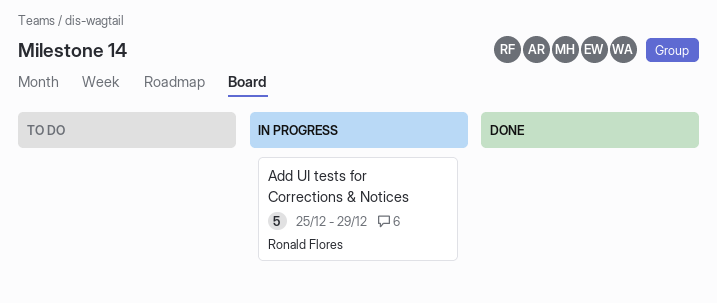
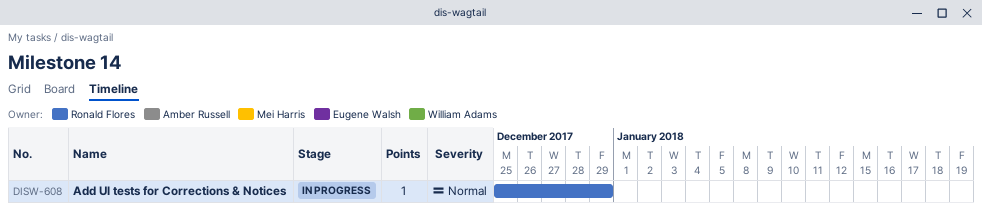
Add UI tests for Corrections & Notices, estimate: 5 -> 1

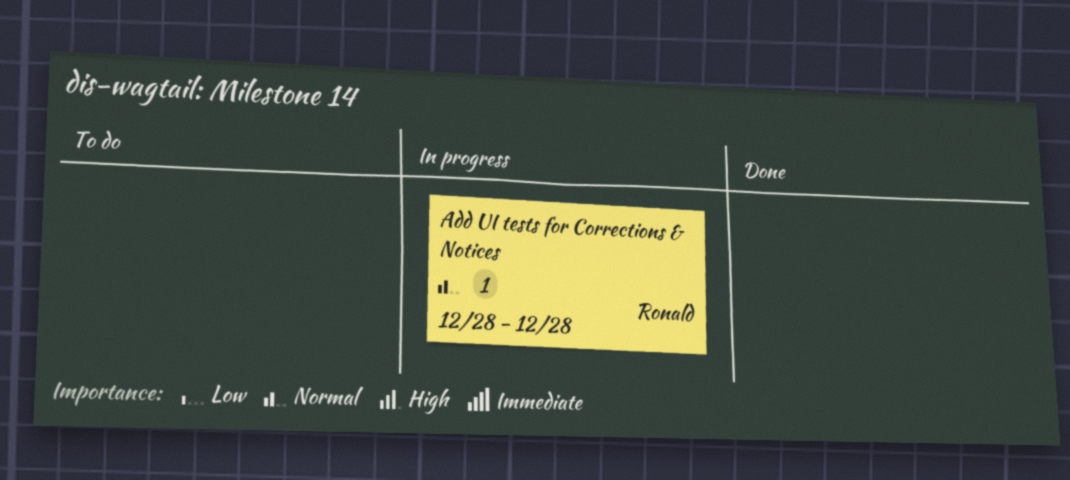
Add UI tests for Corrections & Notices, start: Dec 25 -> Dec 28
Add UI tests for Corrections & Notices, due: Dec 29 -> Dec 28

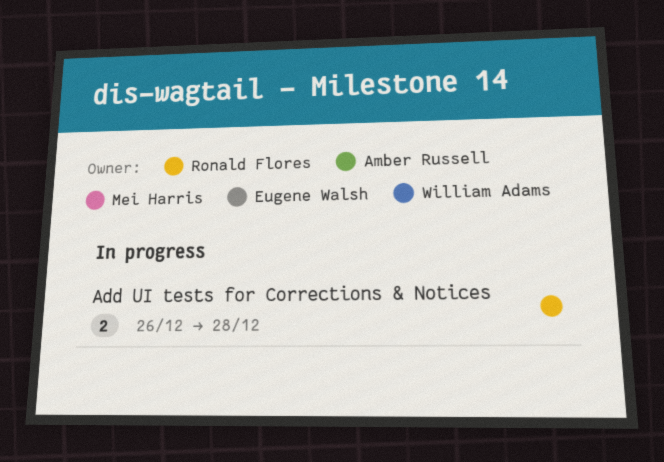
Add UI tests for Corrections & Notices, estimate: 1 -> 2
Add UI tests for Corrections & Notices, start: Dec 28 -> Dec 26

